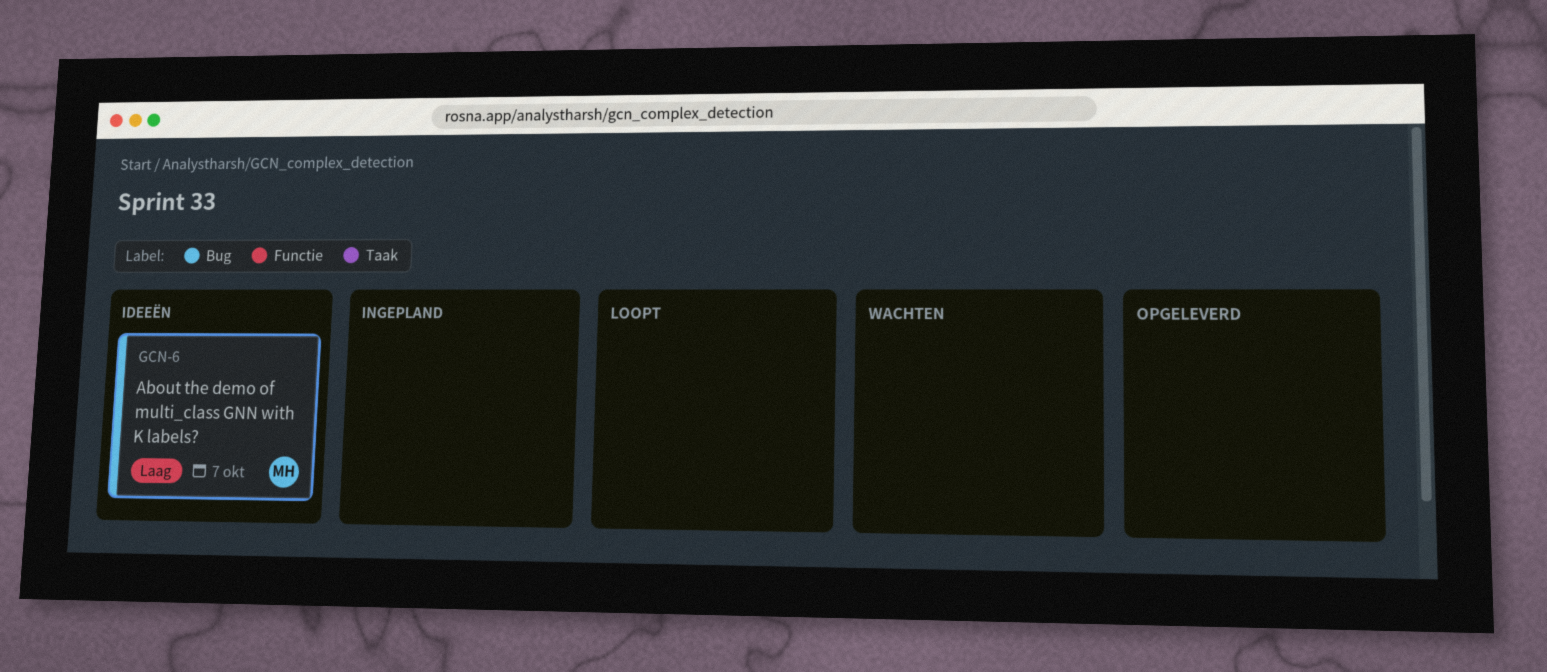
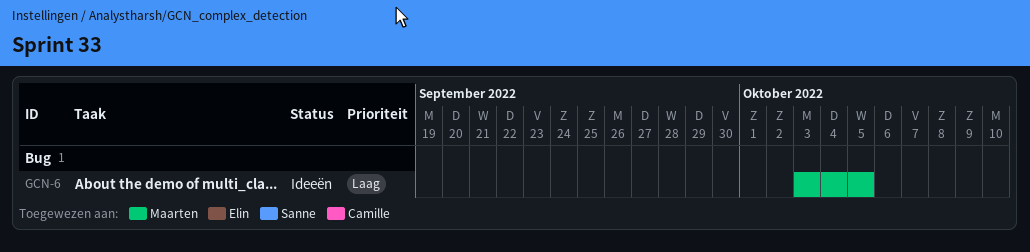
GCN-6, due: Oct 7 -> Oct 5

